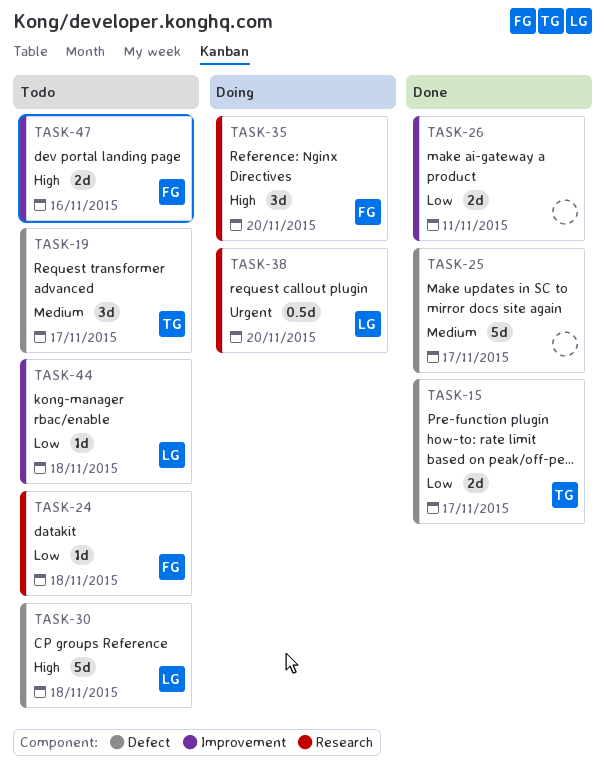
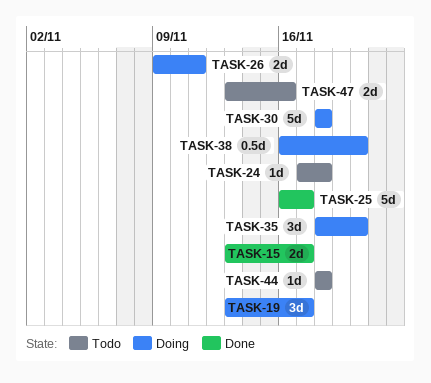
TASK-19, status: Todo -> Doing
TASK-26, status: Done -> Doing
TASK-30, status: Todo -> Doing

